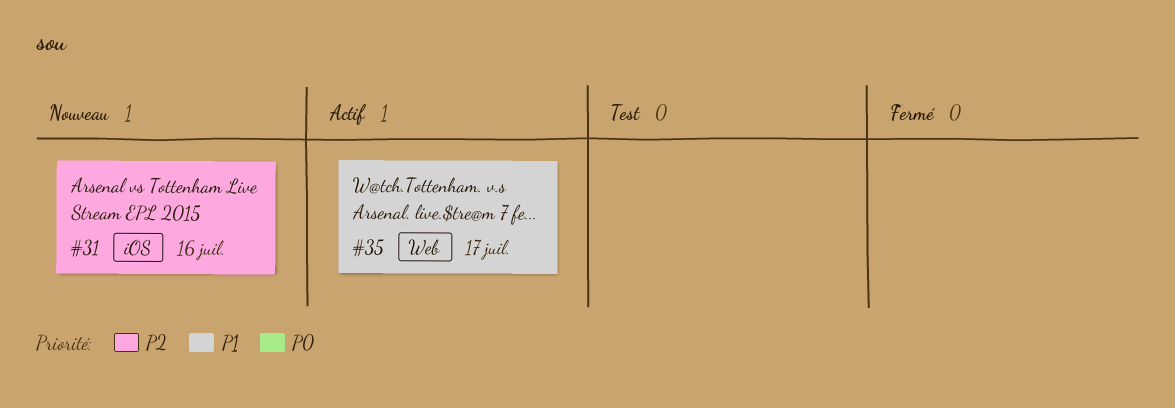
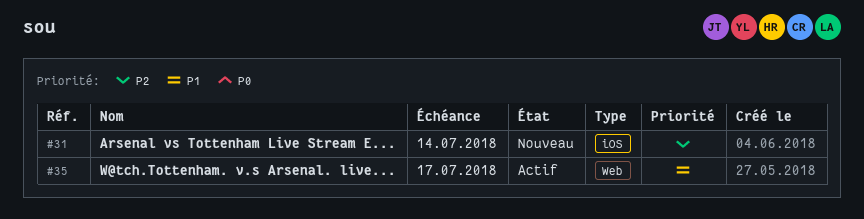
#31, due: Jul 16 -> Jul 14

